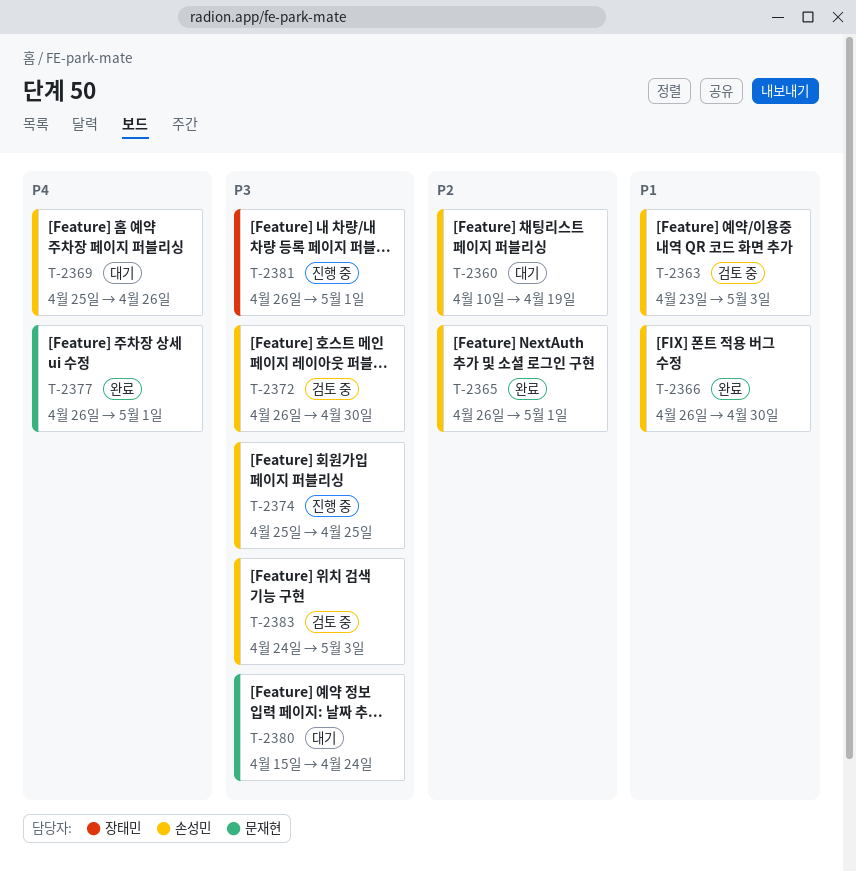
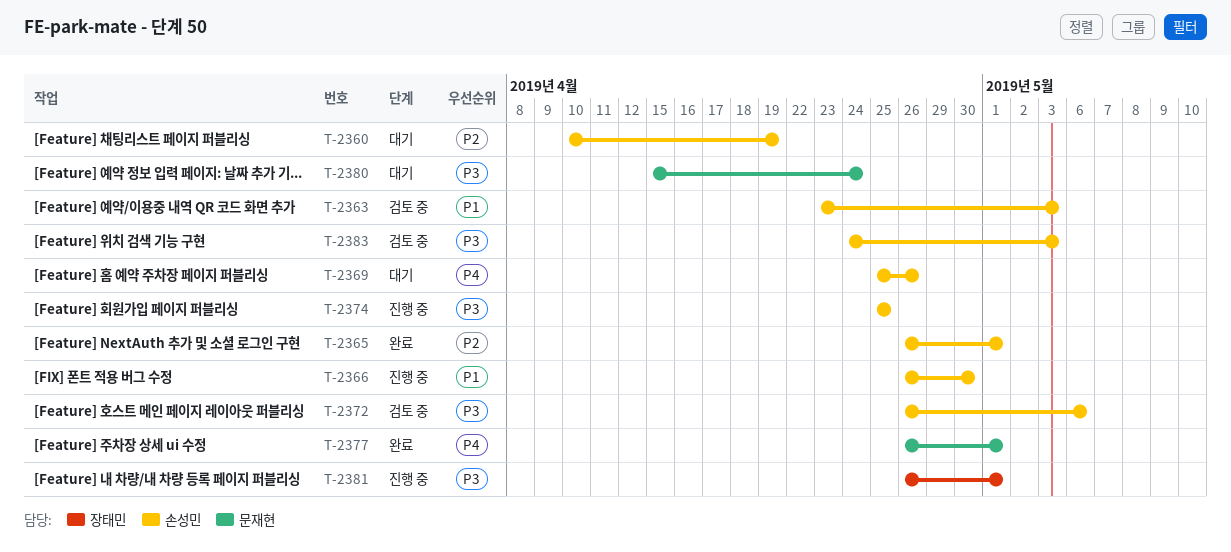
T-2366, status: 완료 -> 진행 중
T-2372, due: Apr 30 -> May 6

